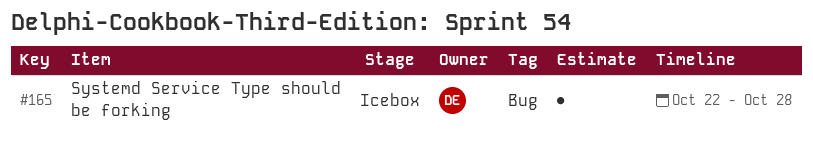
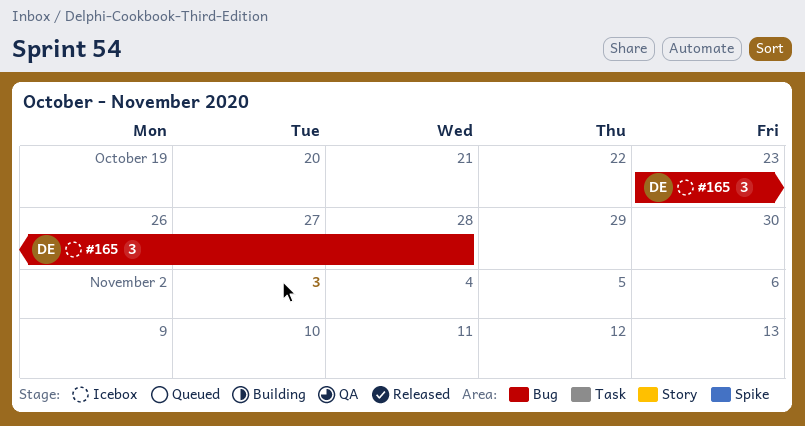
#165, estimate: 1 -> 3
#165, start: Oct 22 -> Oct 23

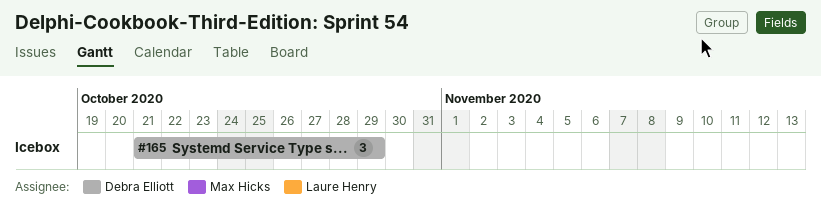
#165, start: Oct 23 -> Oct 21
#165, due: Oct 28 -> Oct 29

